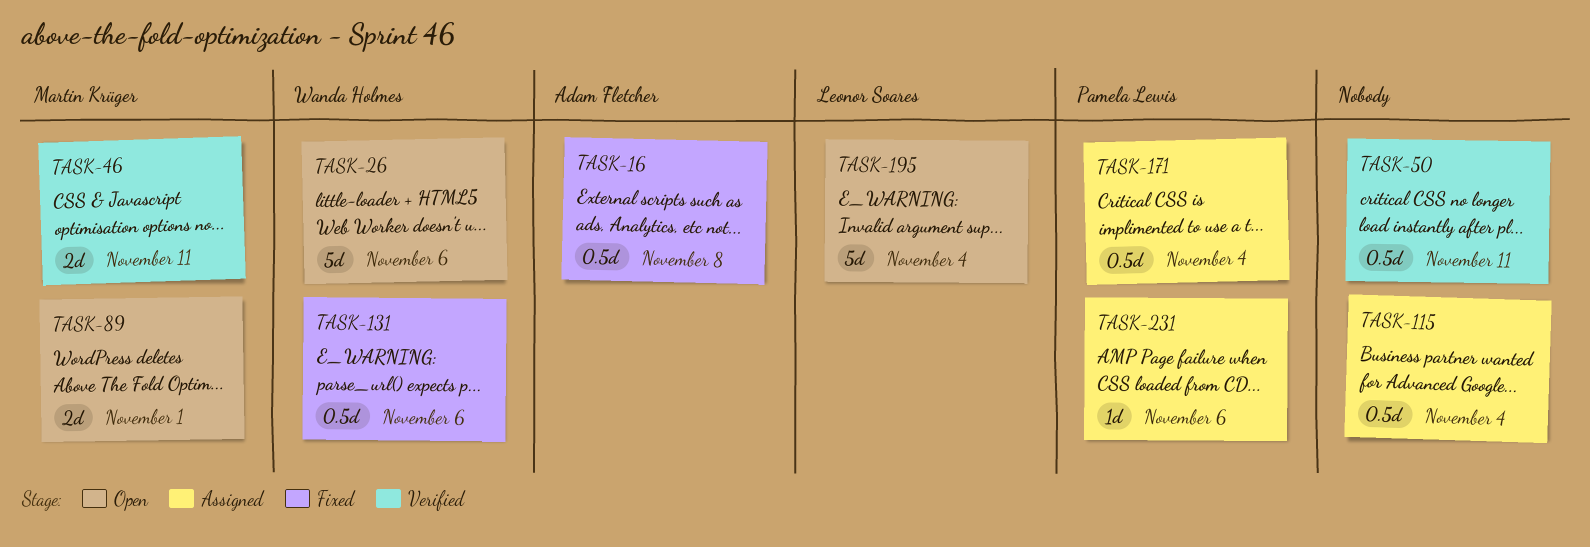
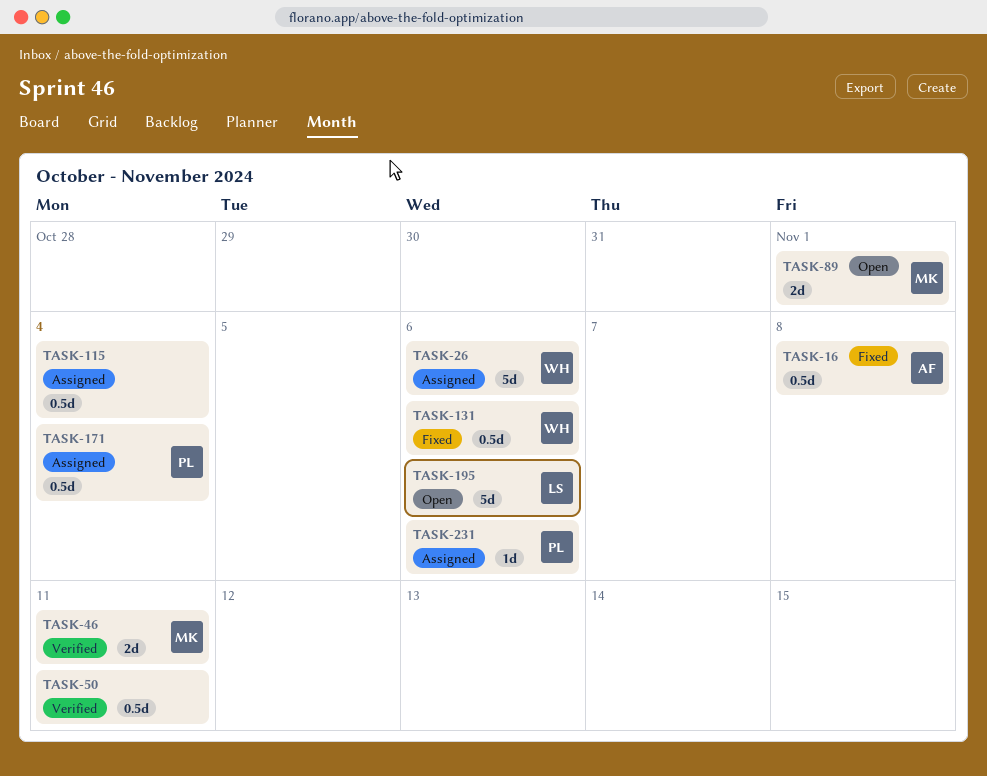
TASK-26, status: Open -> Assigned
TASK-195, due: Nov 4 -> Nov 6

